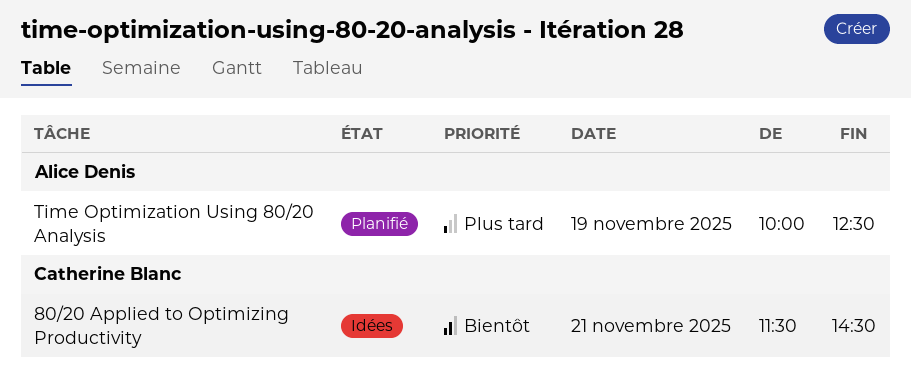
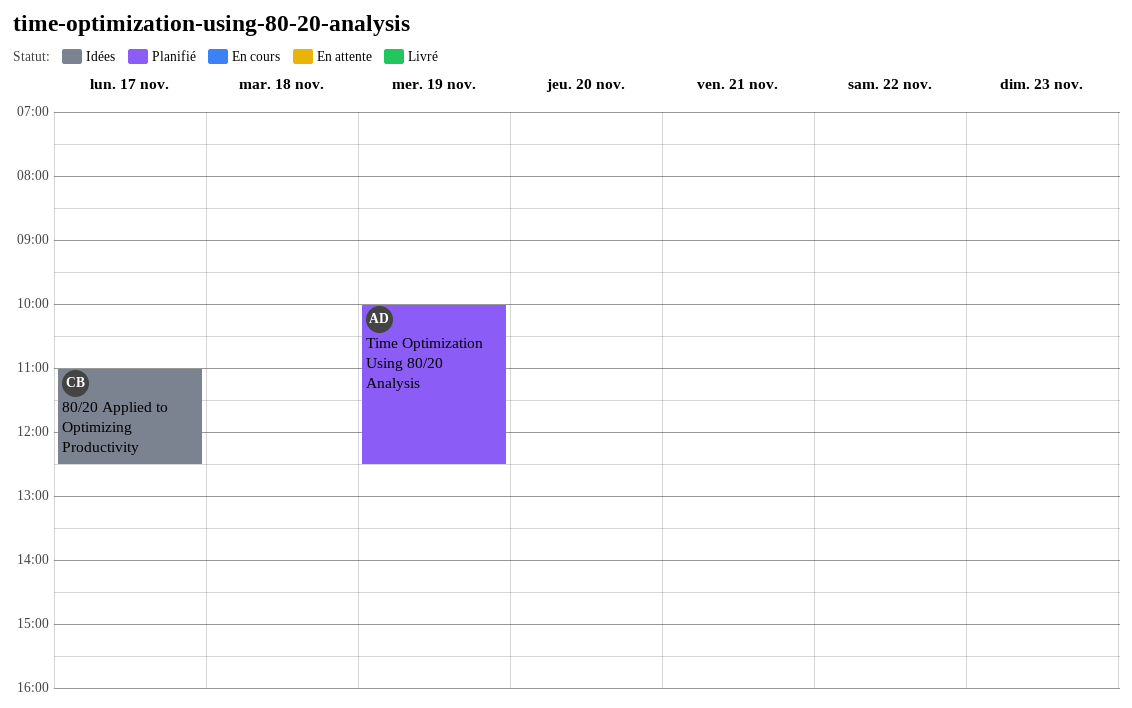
80/20 Applied to Optimizing Productivity, day: Nov 21 -> Nov 17
80/20 Applied to Optimizing Productivity, begins: 11:30 -> 11:00
80/20 Applied to Optimizing Productivity, ends: 14:30 -> 12:30

